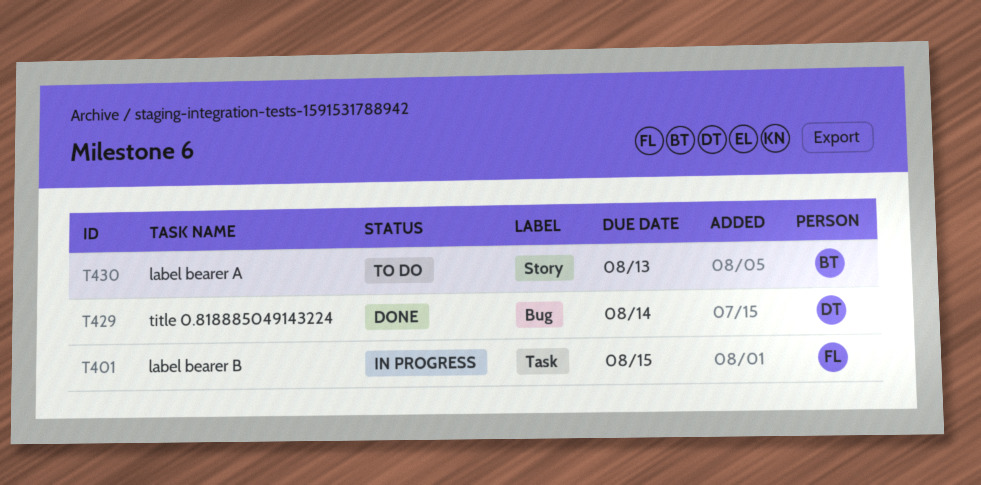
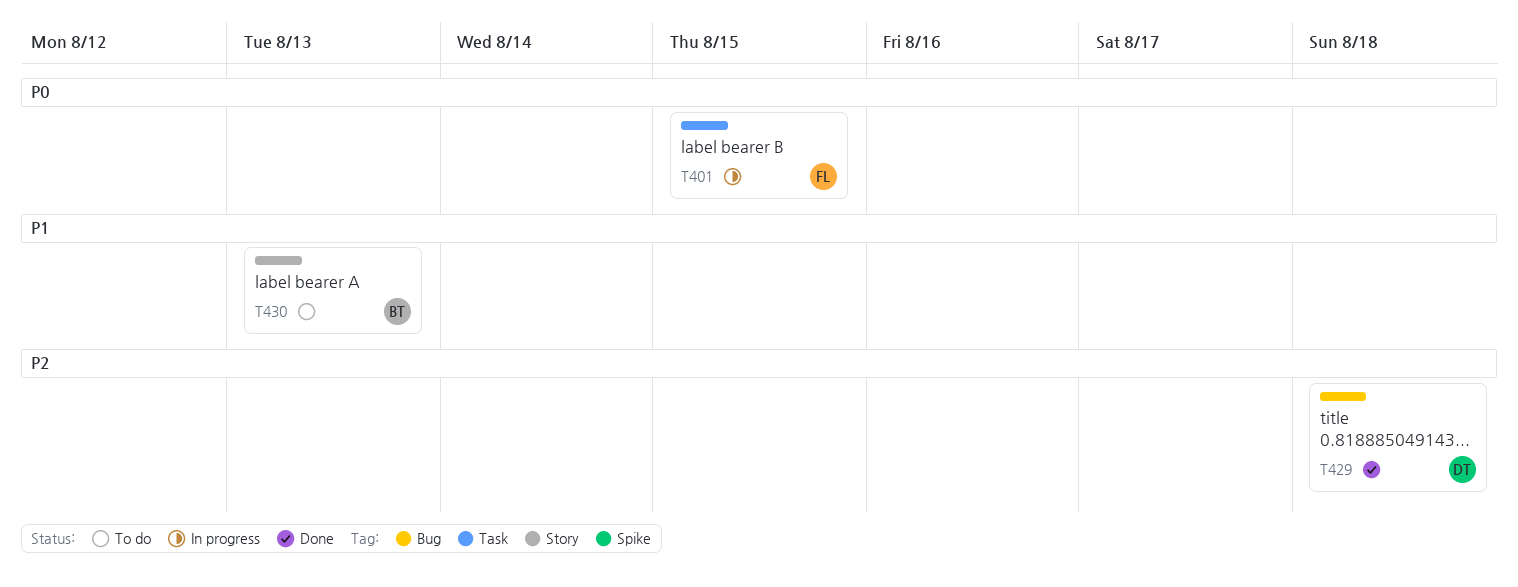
T429, due: Aug 14 -> Aug 18

